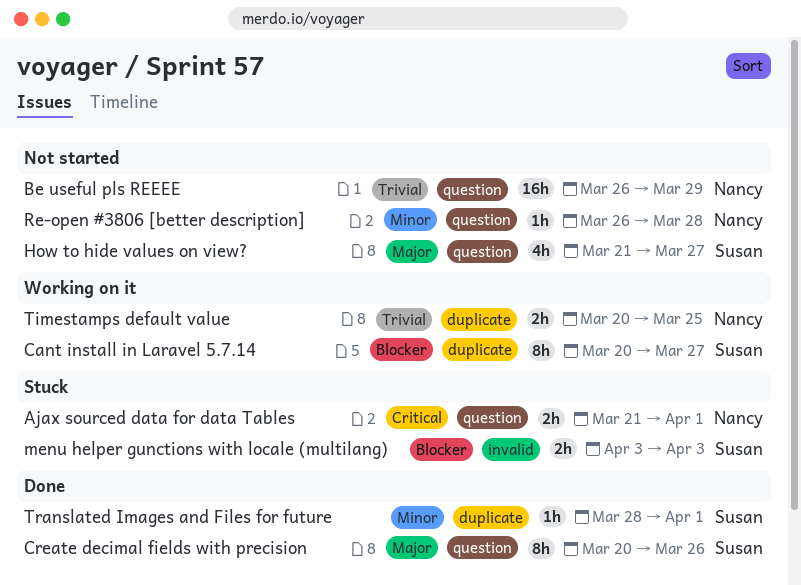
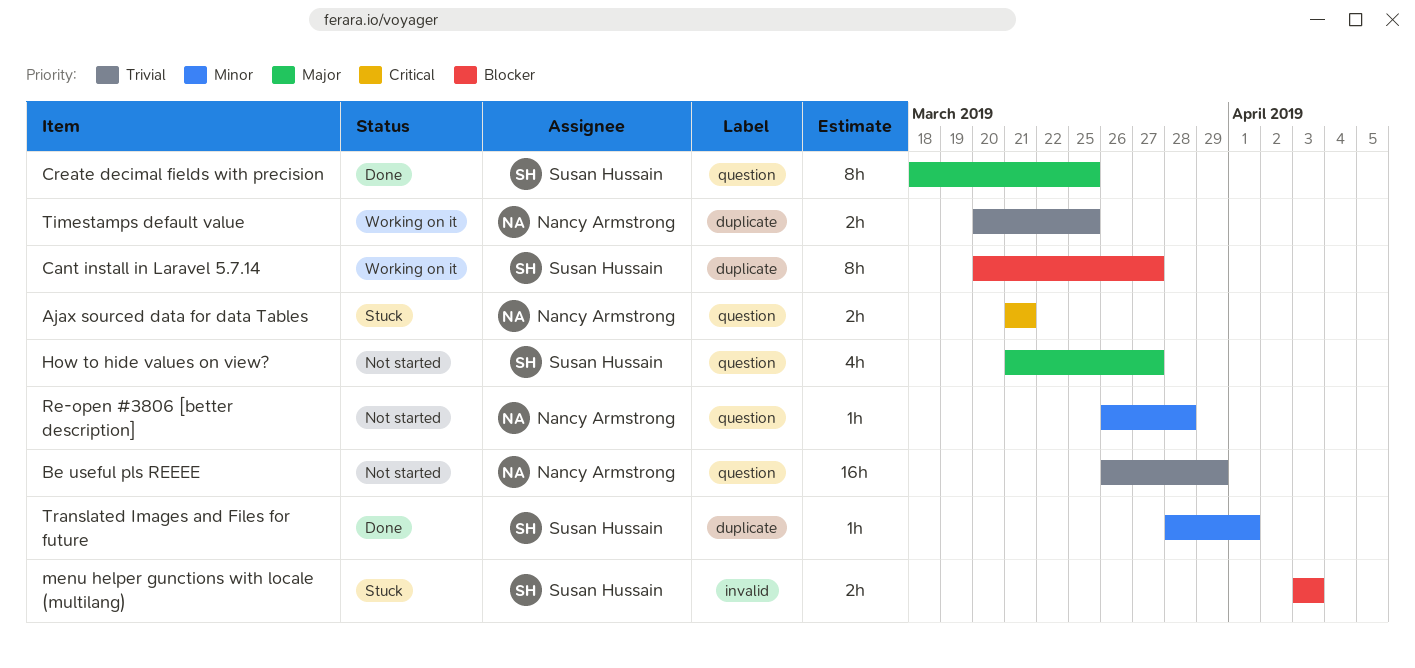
Ajax sourced data for data Tables, due: Apr 1 -> Mar 21
Create decimal fields with precision, start: Mar 20 -> Mar 18
Create decimal fields with precision, due: Mar 26 -> Mar 25

